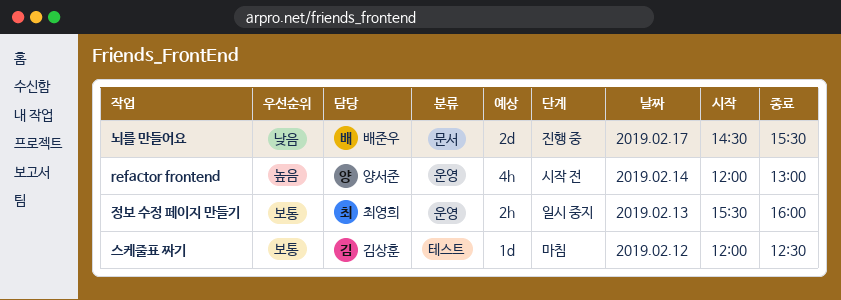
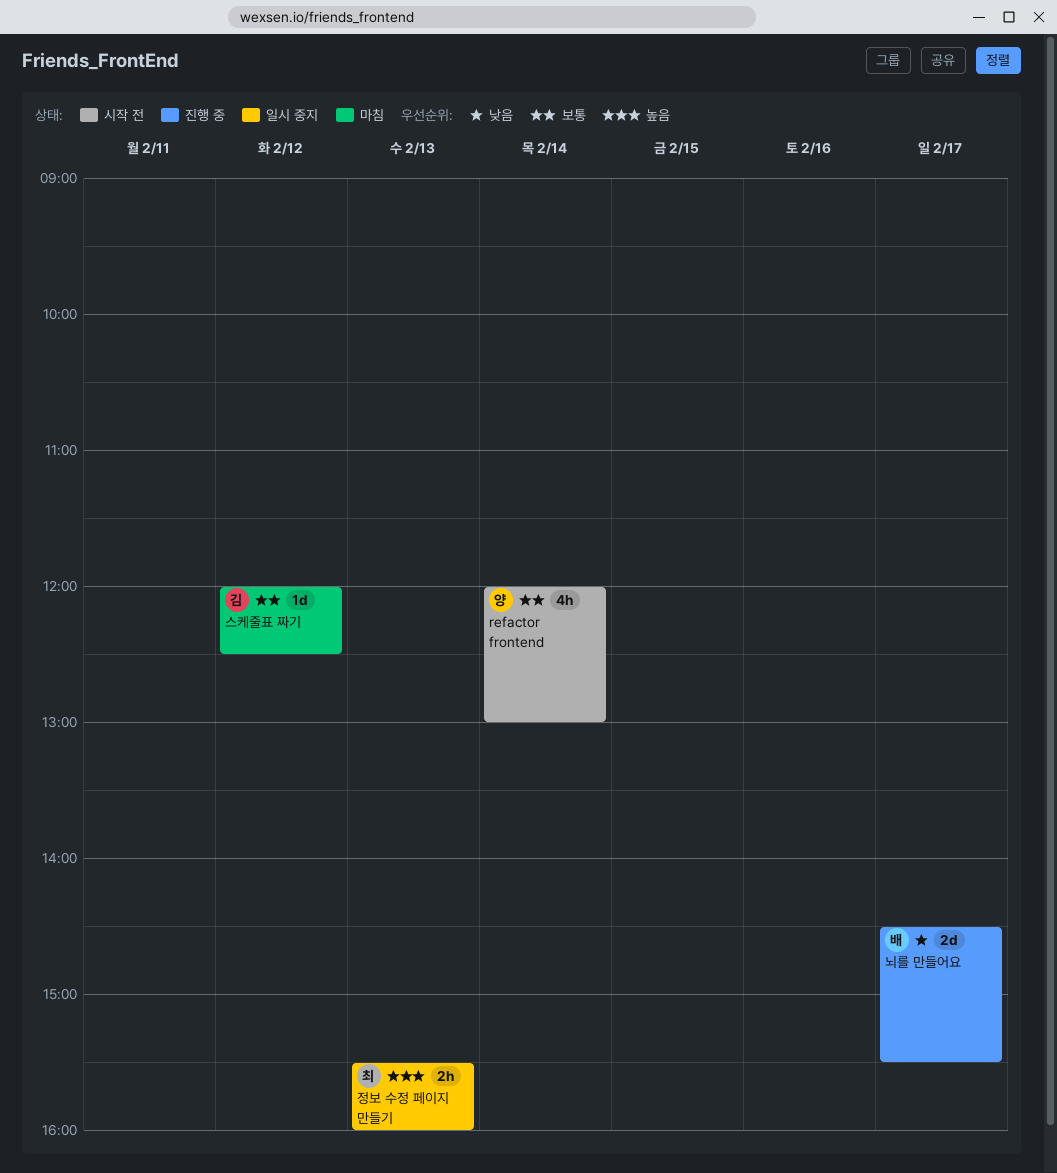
refactor frontend, priority: 높음 -> 보통
정보 수정 페이지 만들기, priority: 보통 -> 높음

